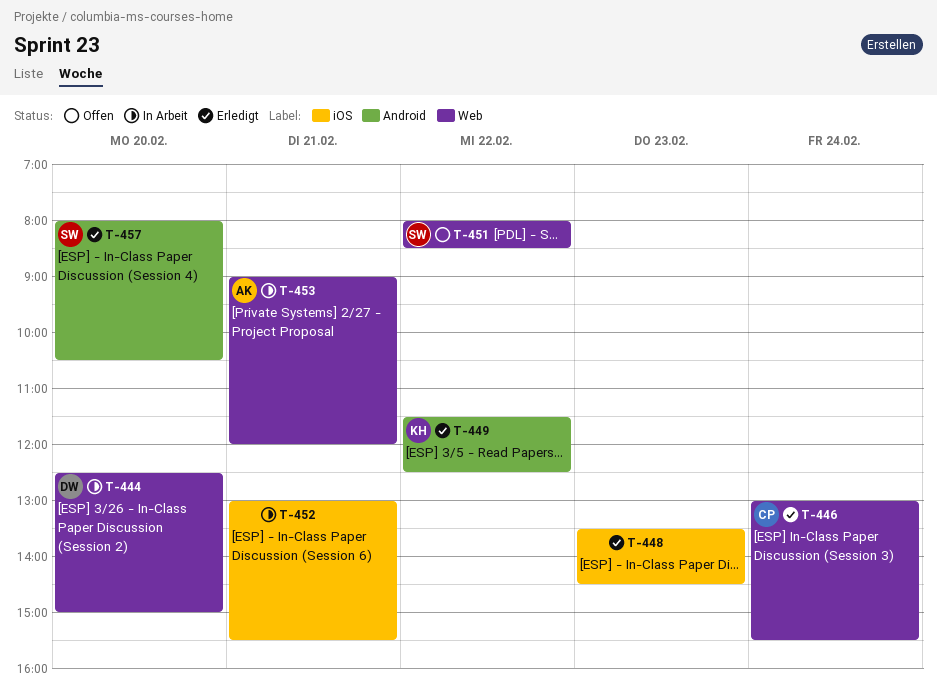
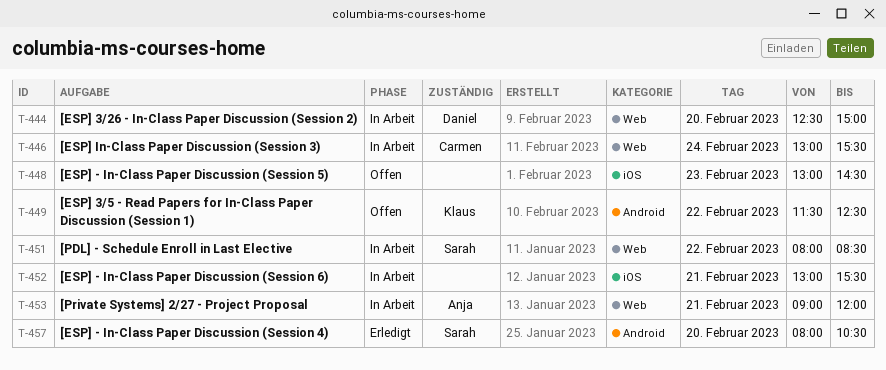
T-446, status: Erledigt -> In Arbeit
T-448, status: Erledigt -> Offen
T-448, begins: 13:30 -> 13:00
T-449, status: Erledigt -> Offen
T-451, status: Offen -> In Arbeit

